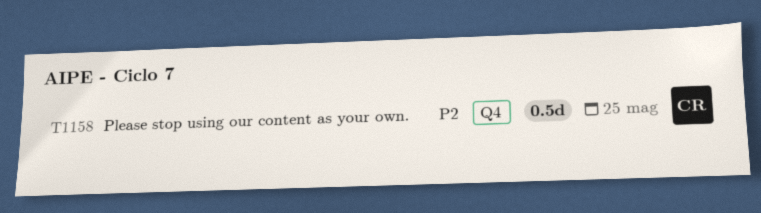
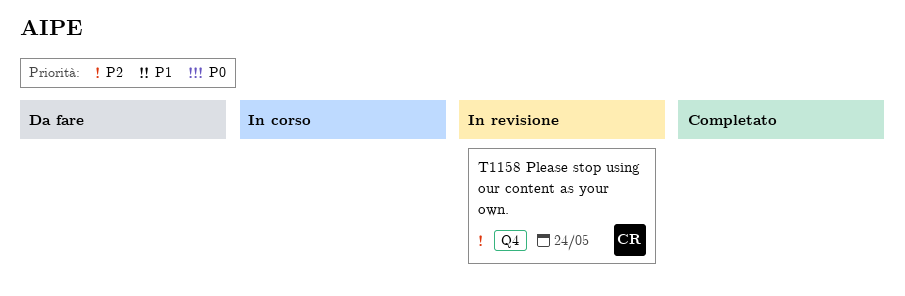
T1158, due: May 25 -> May 24

